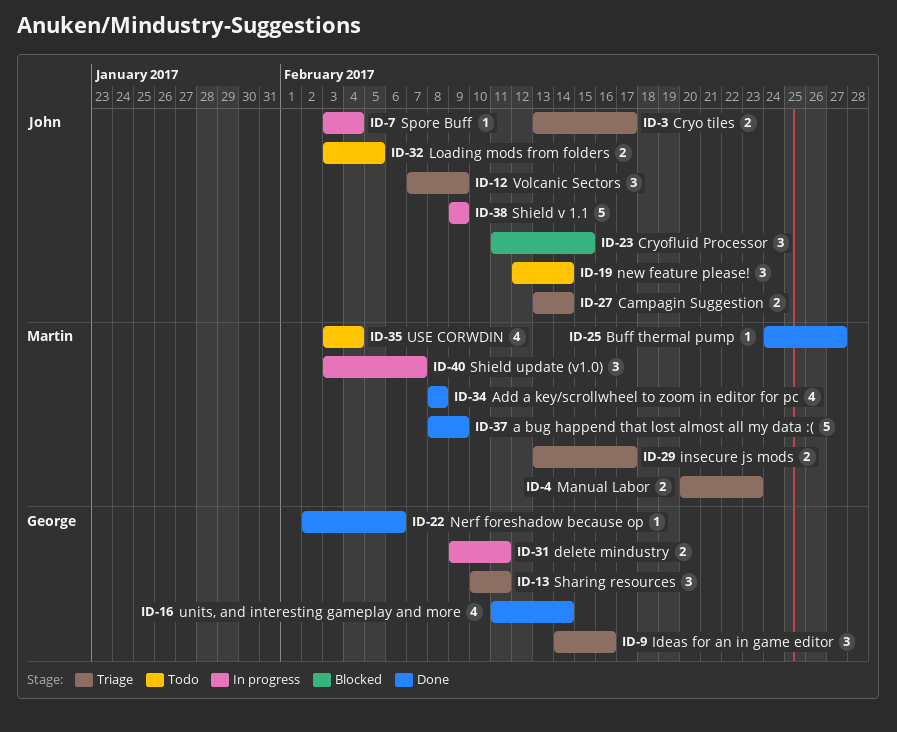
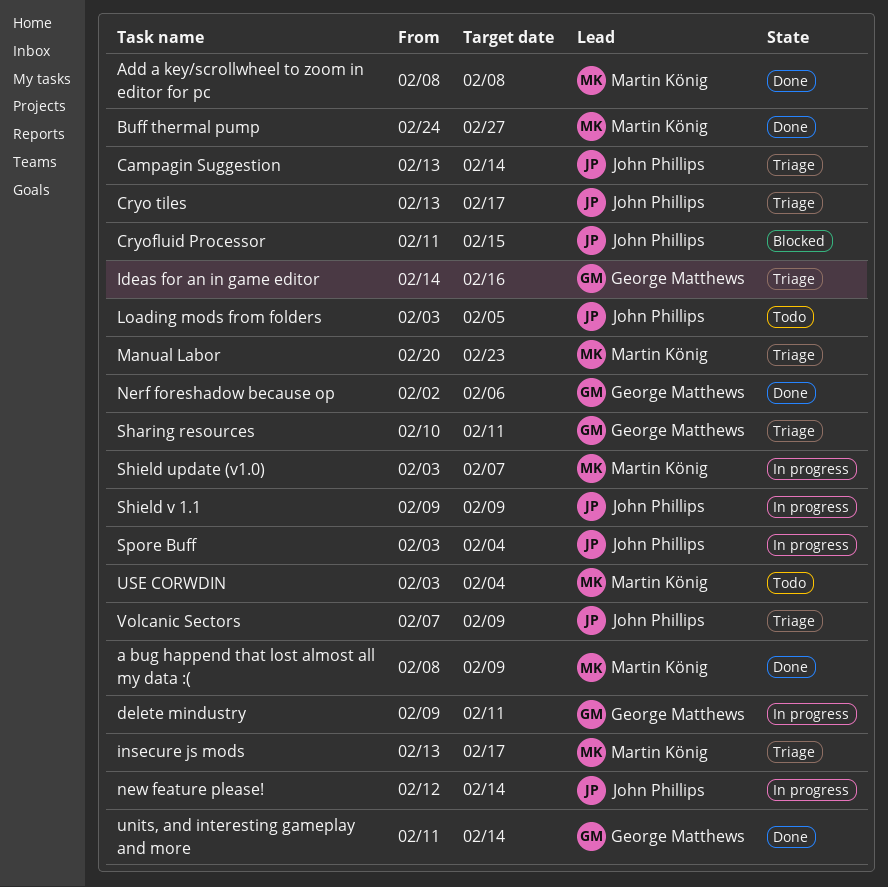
new feature please!, status: Todo -> In progress

